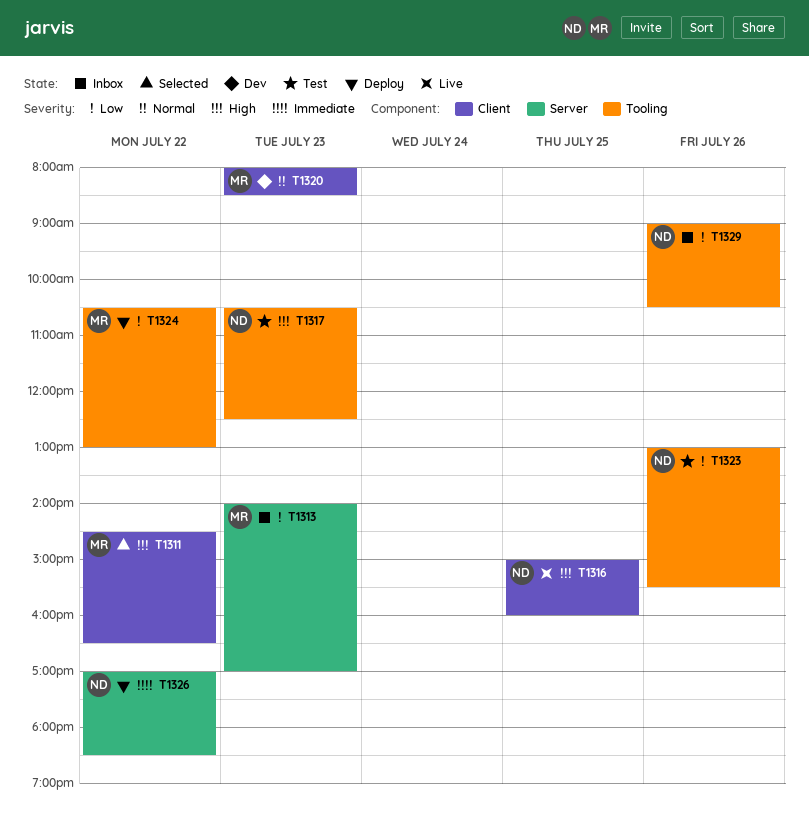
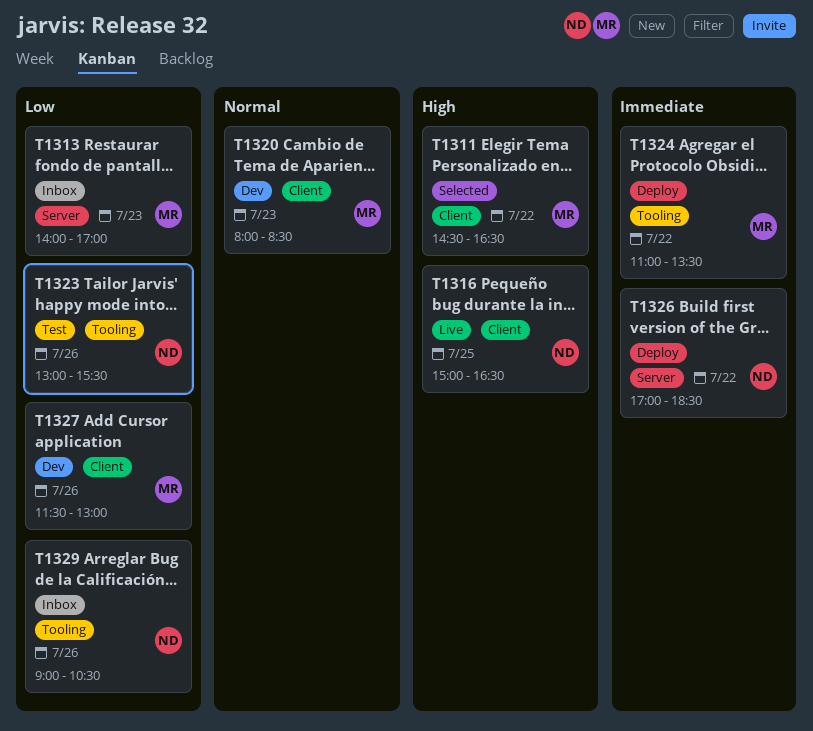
T1316, ends: 16:00 -> 16:30
T1317: present -> none
T1324, priority: Low -> Immediate
T1324, begins: 10:30 -> 11:00
T1324, ends: 13:00 -> 13:30
T1327: none -> present

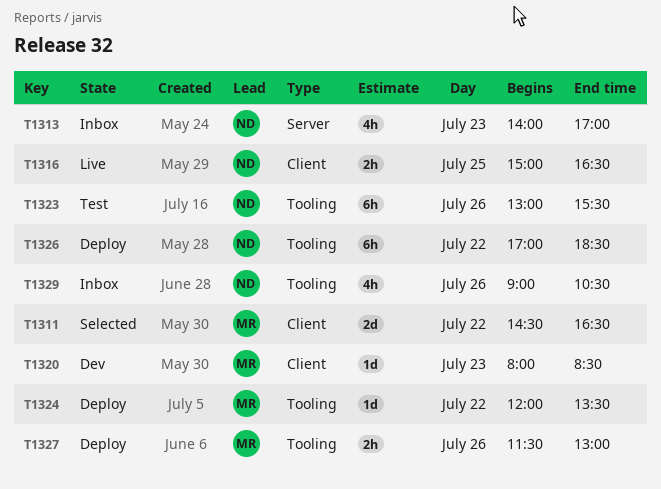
T1313, owner: MR -> ND
T1324, begins: 11:00 -> 12:00
T1326, label: Server -> Tooling
T1327, status: Dev -> Deploy
T1327, label: Client -> Tooling

